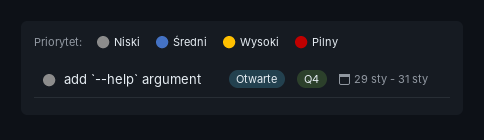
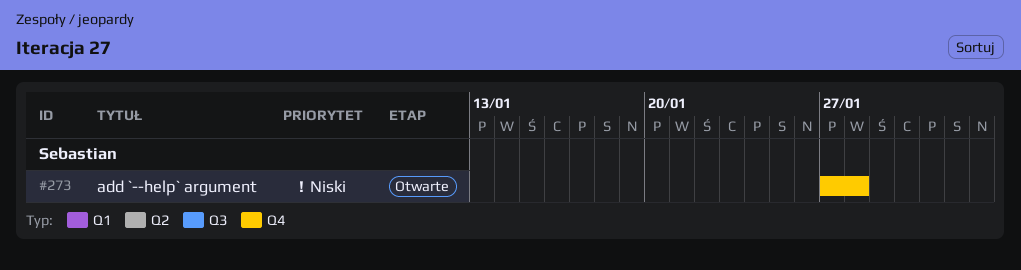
add `--help` argument, start: Jan 29 -> Jan 27
add `--help` argument, due: Jan 31 -> Jan 28

